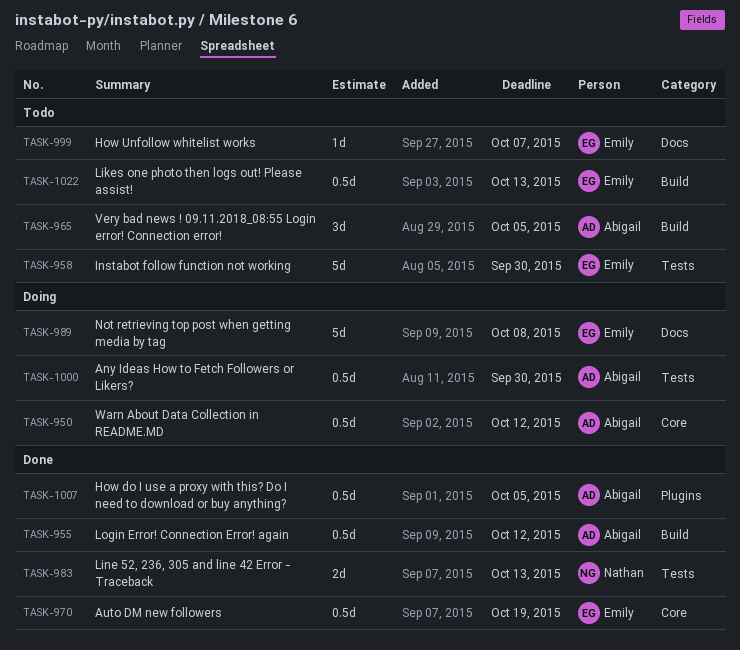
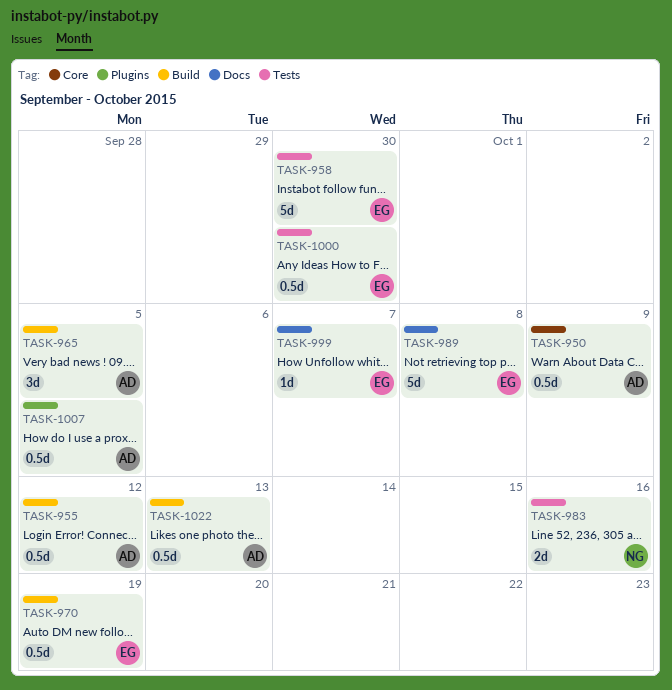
TASK-950, due: Oct 12 -> Oct 9
TASK-970, label: Core -> Build
TASK-983, due: Oct 13 -> Oct 16
TASK-1000, owner: Abigail -> Emily
TASK-1022, owner: Emily -> Abigail

